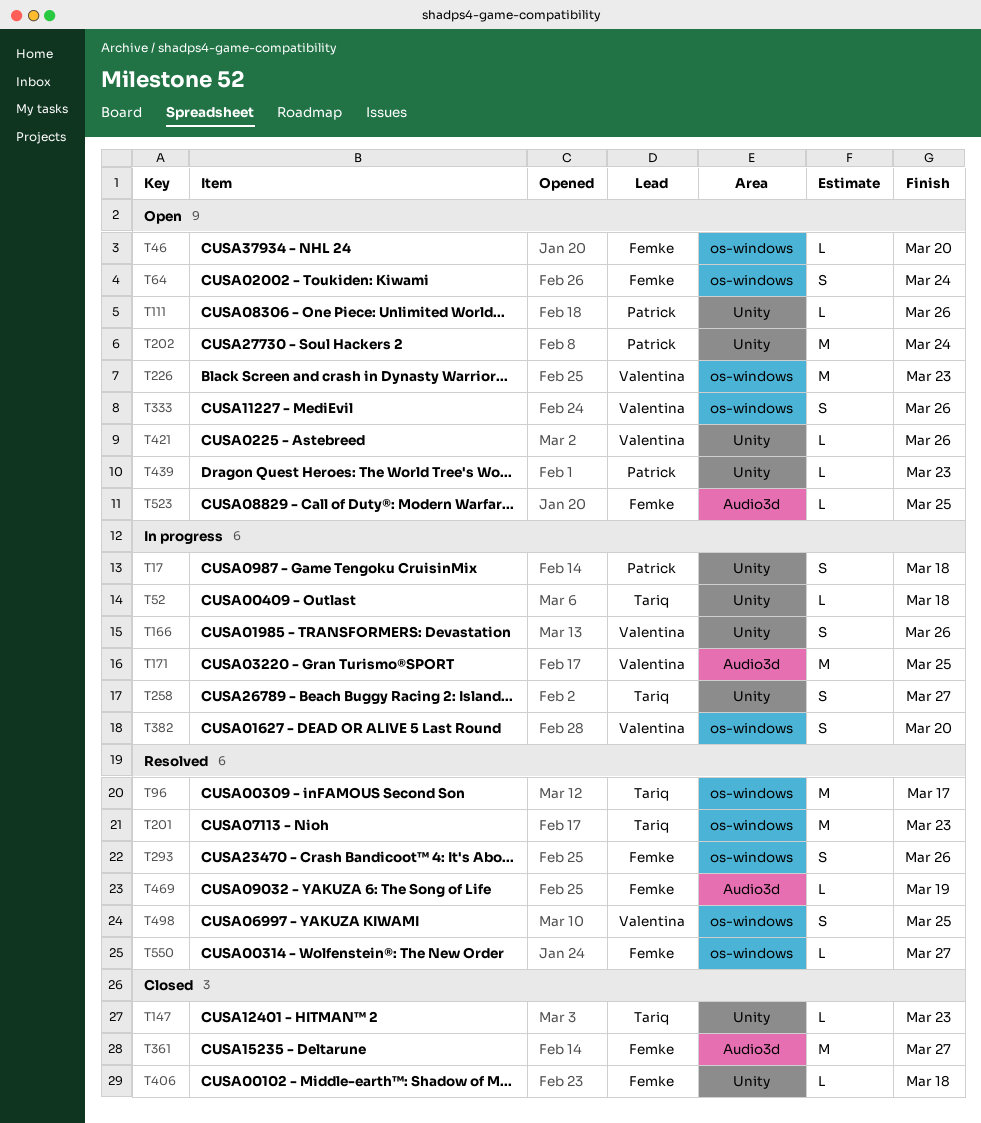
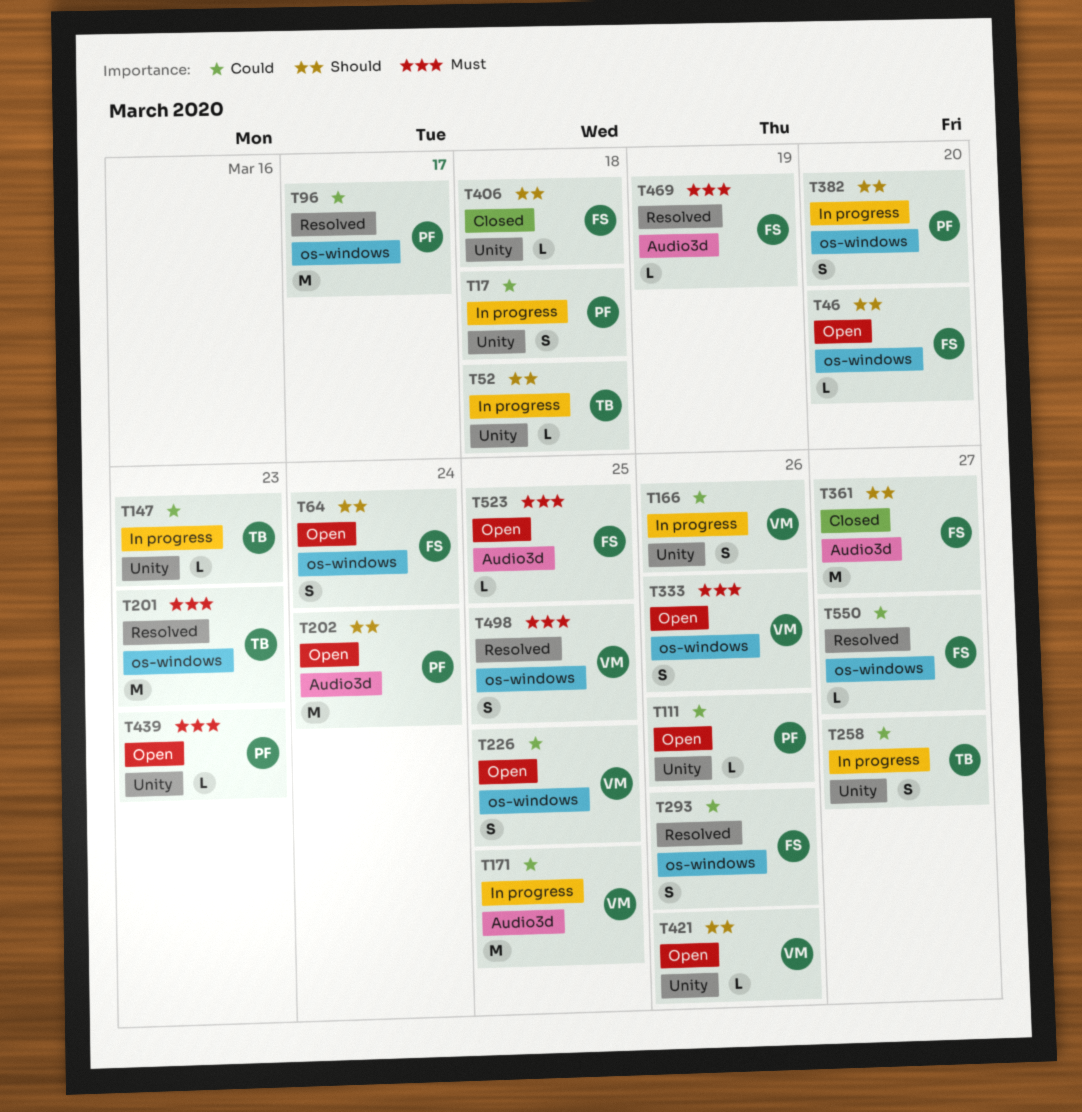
T96, owner: Tariq -> Patrick
T147, status: Closed -> In progress
T202, label: Unity -> Audio3d
T226, estimate: M -> S
T226, due: Mar 23 -> Mar 25
T382, owner: Valentina -> Patrick

